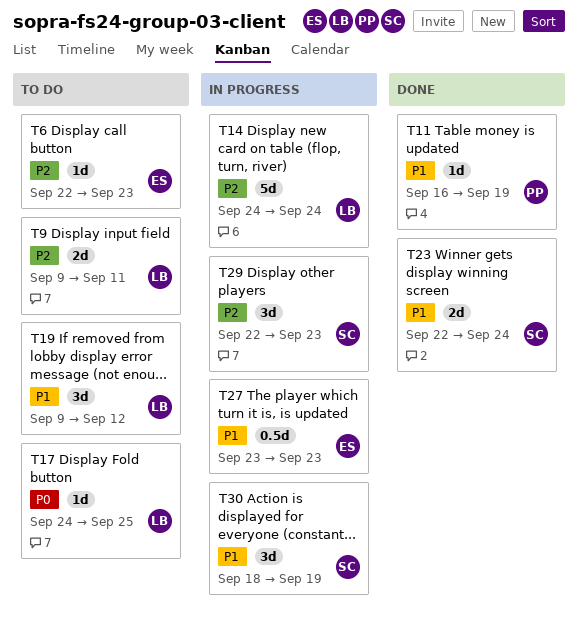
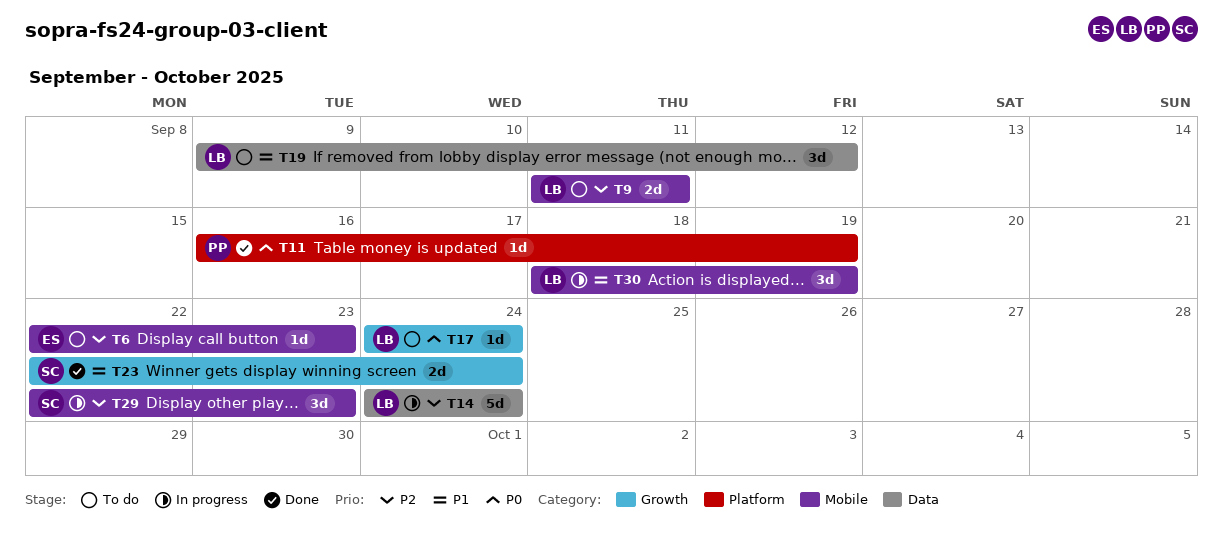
T9, start: Sep 9 -> Sep 11
T11, priority: P1 -> P0
T17, due: Sep 25 -> Sep 24
T27: present -> none
T30, owner: SC -> LB

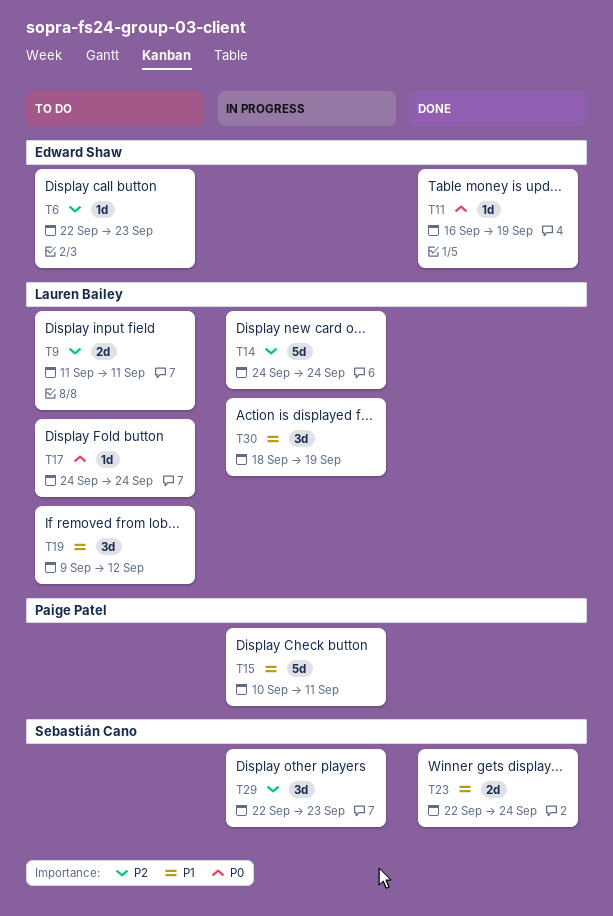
T11, owner: Paige Patel -> Edward Shaw
T15: none -> present

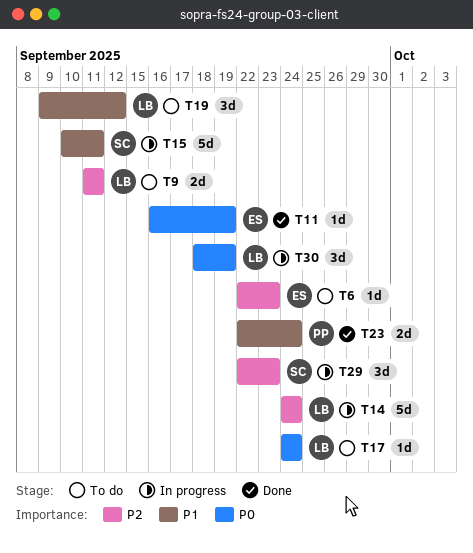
T15, owner: Paige Patel -> Sebastián Cano
T23, owner: Sebastián Cano -> Paige Patel
T30, priority: P1 -> P0

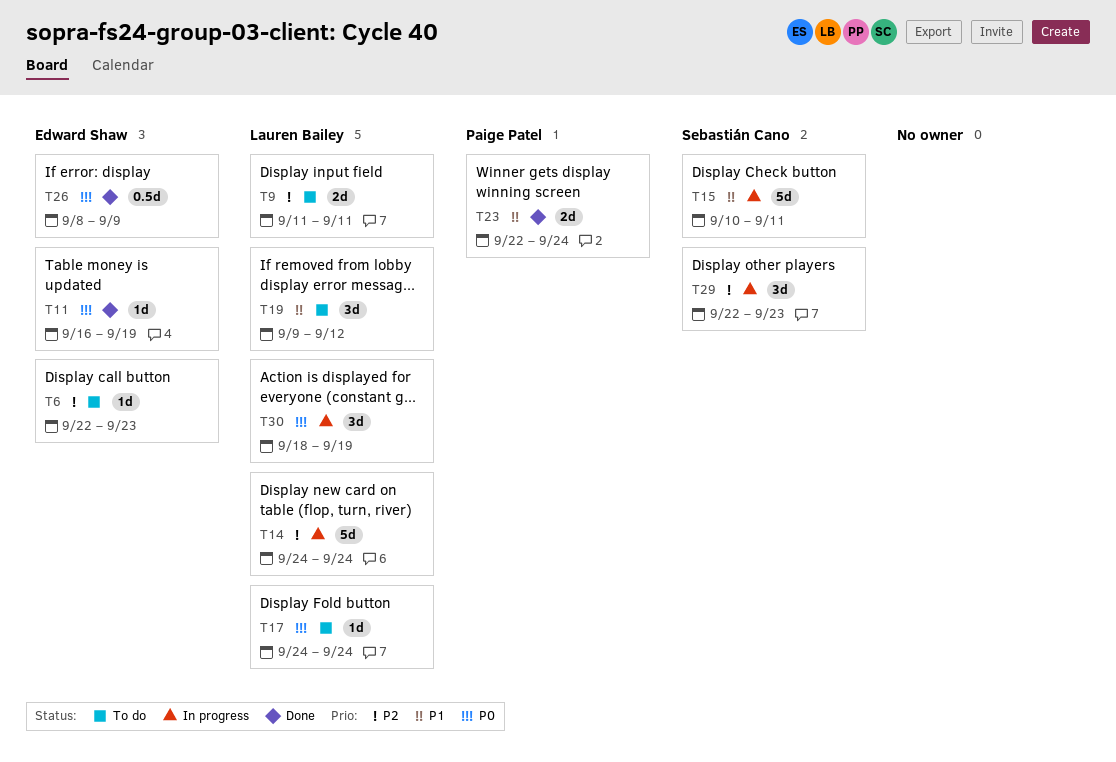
T26: none -> present

